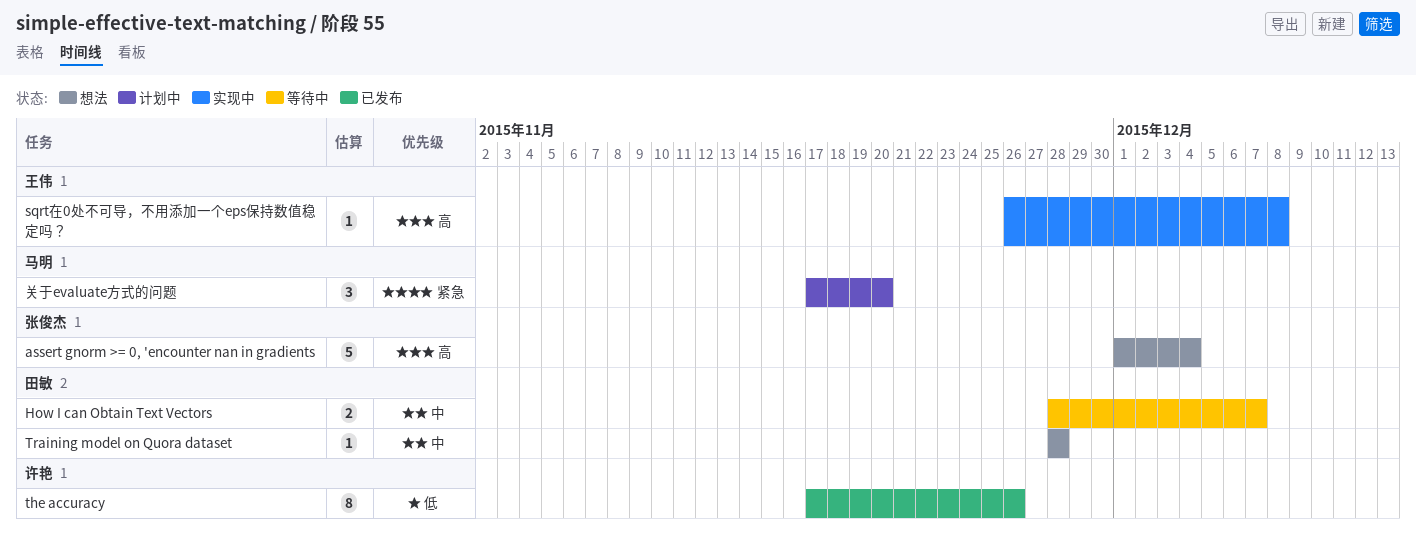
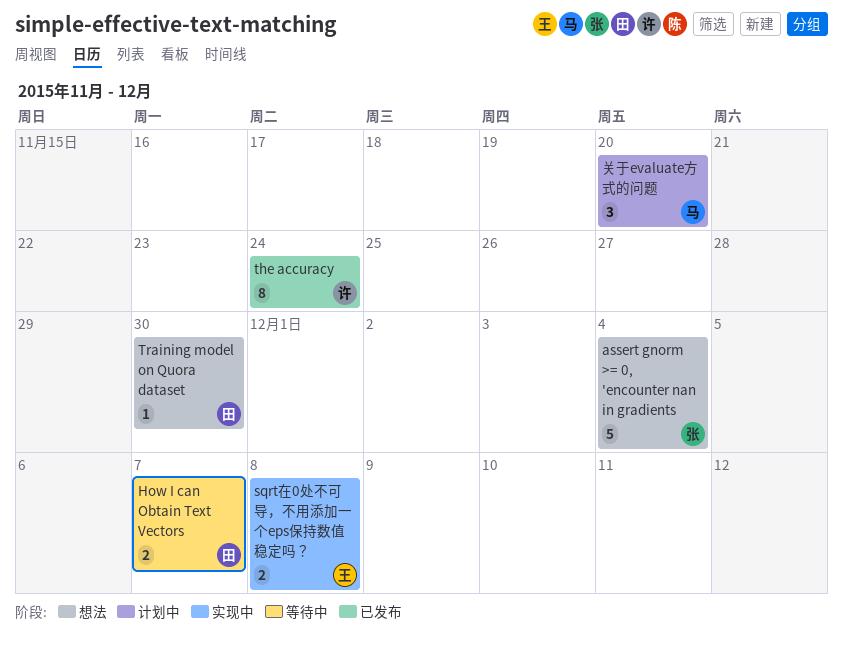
sqrt在0处不可导，不用添加一个eps保持数值稳定吗？, estimate: 1 -> 2
the accuracy, due: Nov 26 -> Nov 24
Training model on Quora dataset, due: Nov 28 -> Nov 30

